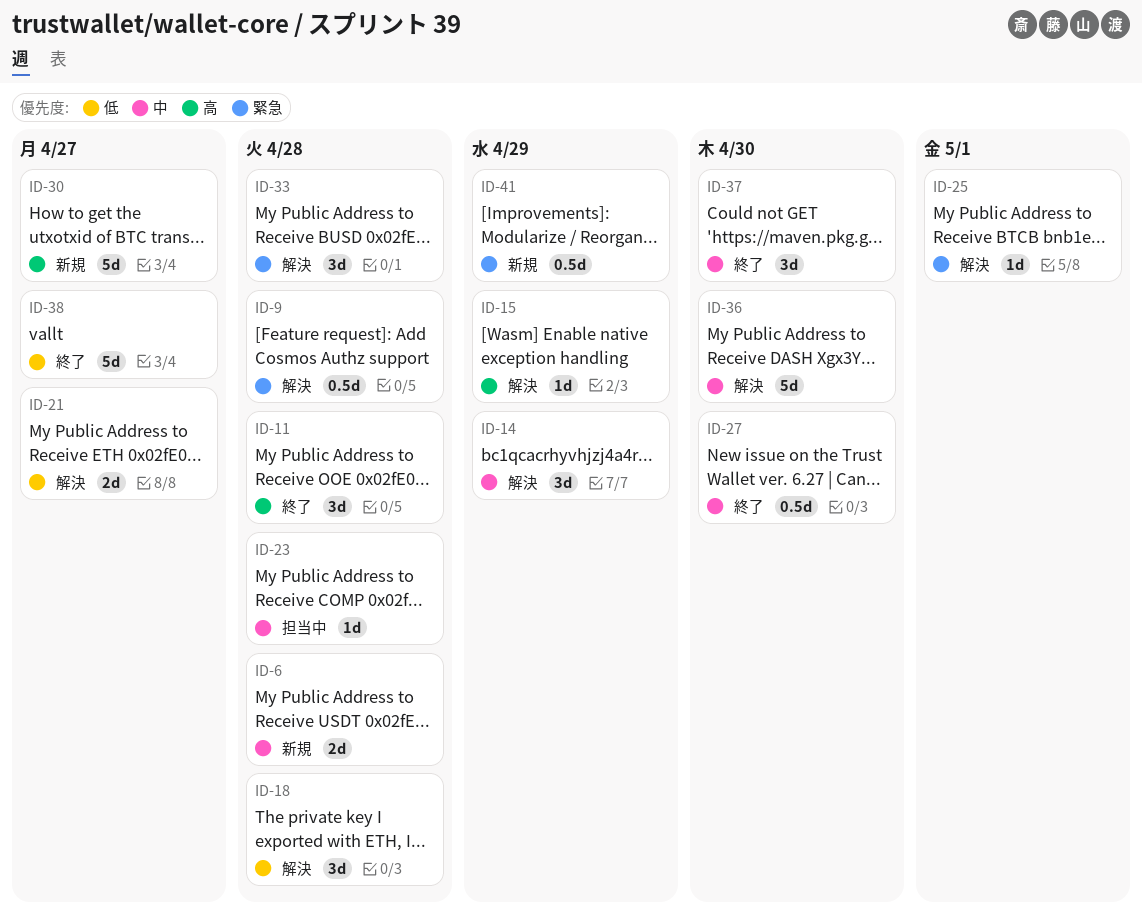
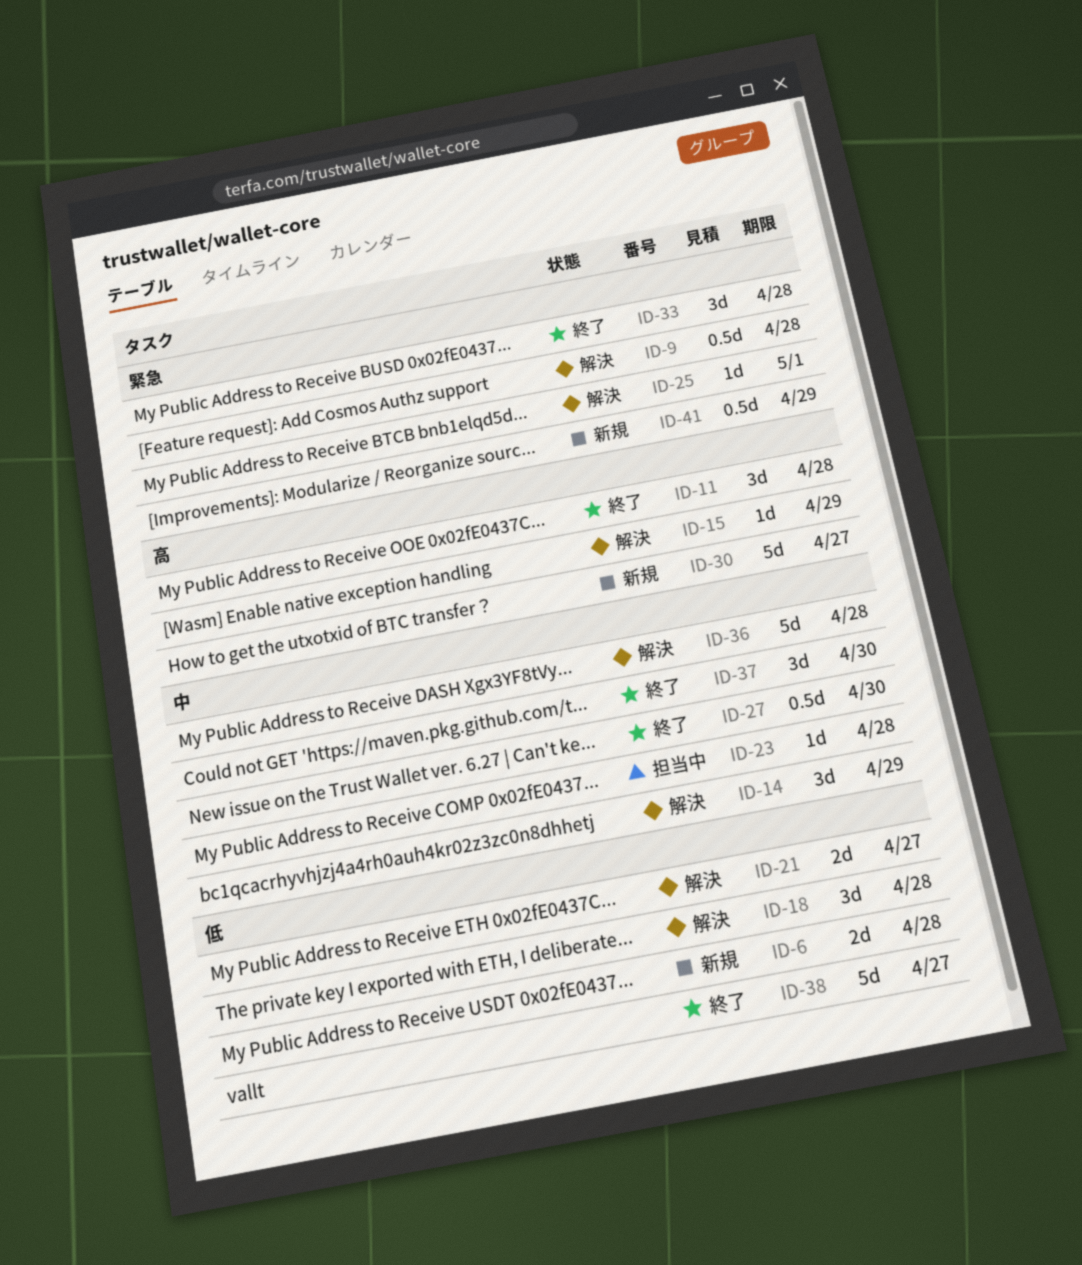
ID-6, priority: 中 -> 低
ID-33, status: 解決 -> 終了
ID-36, due: Apr 30 -> Apr 28

